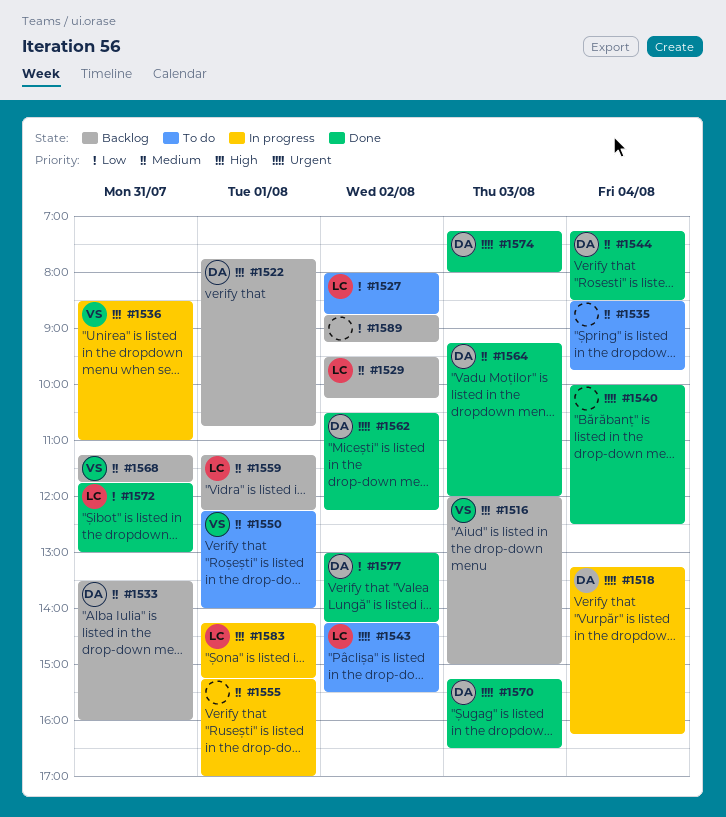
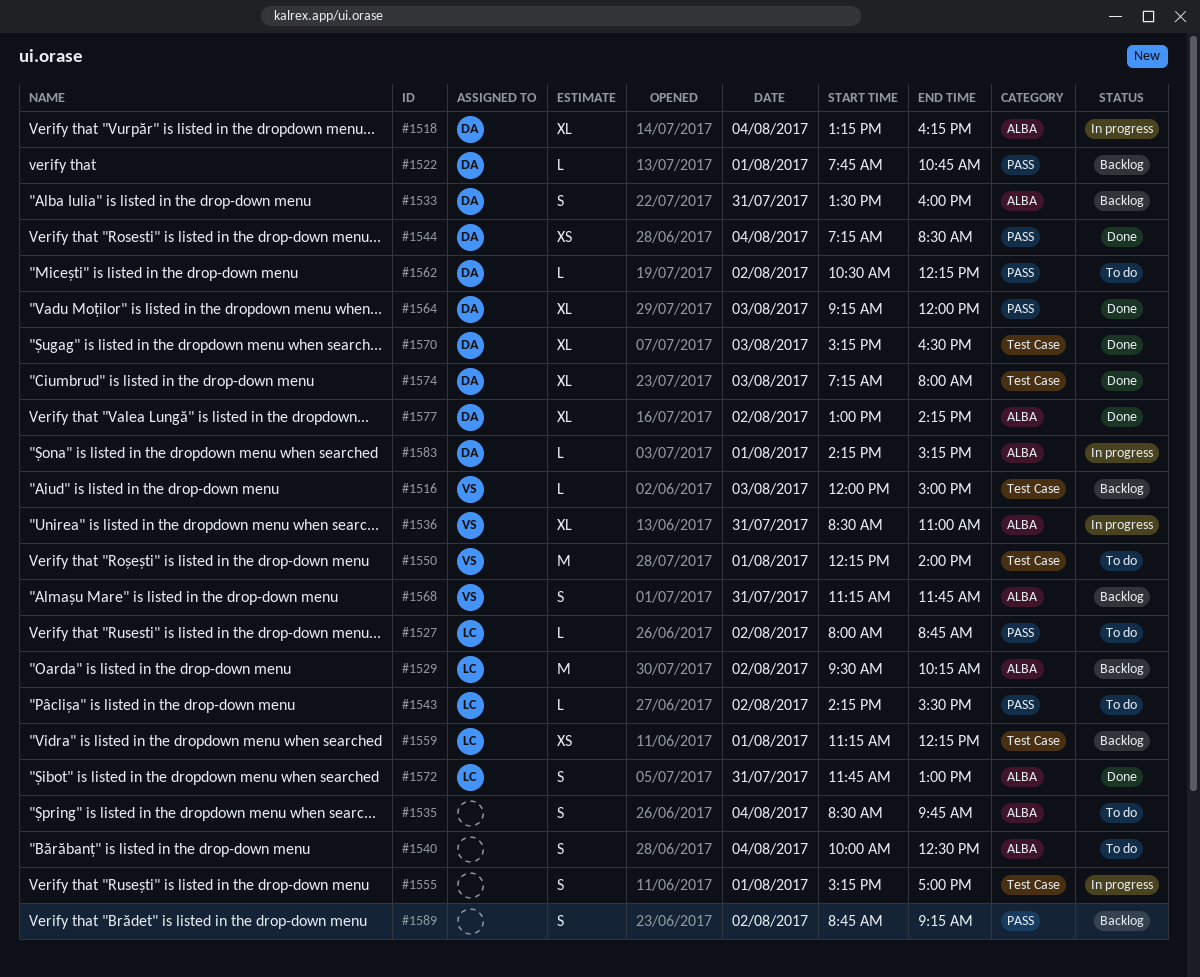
#1540, status: Done -> To do
#1562, status: Done -> To do
#1583, owner: LC -> DA

